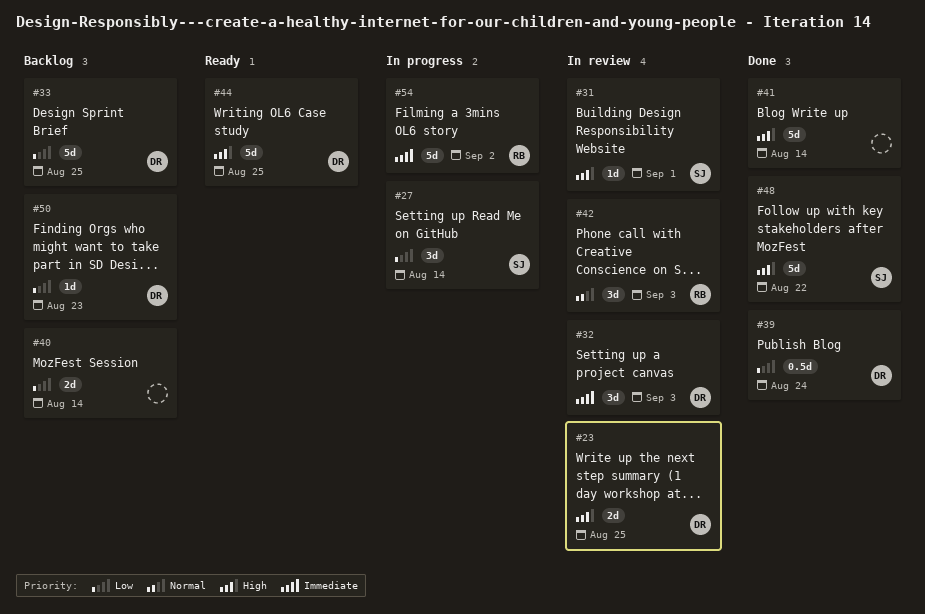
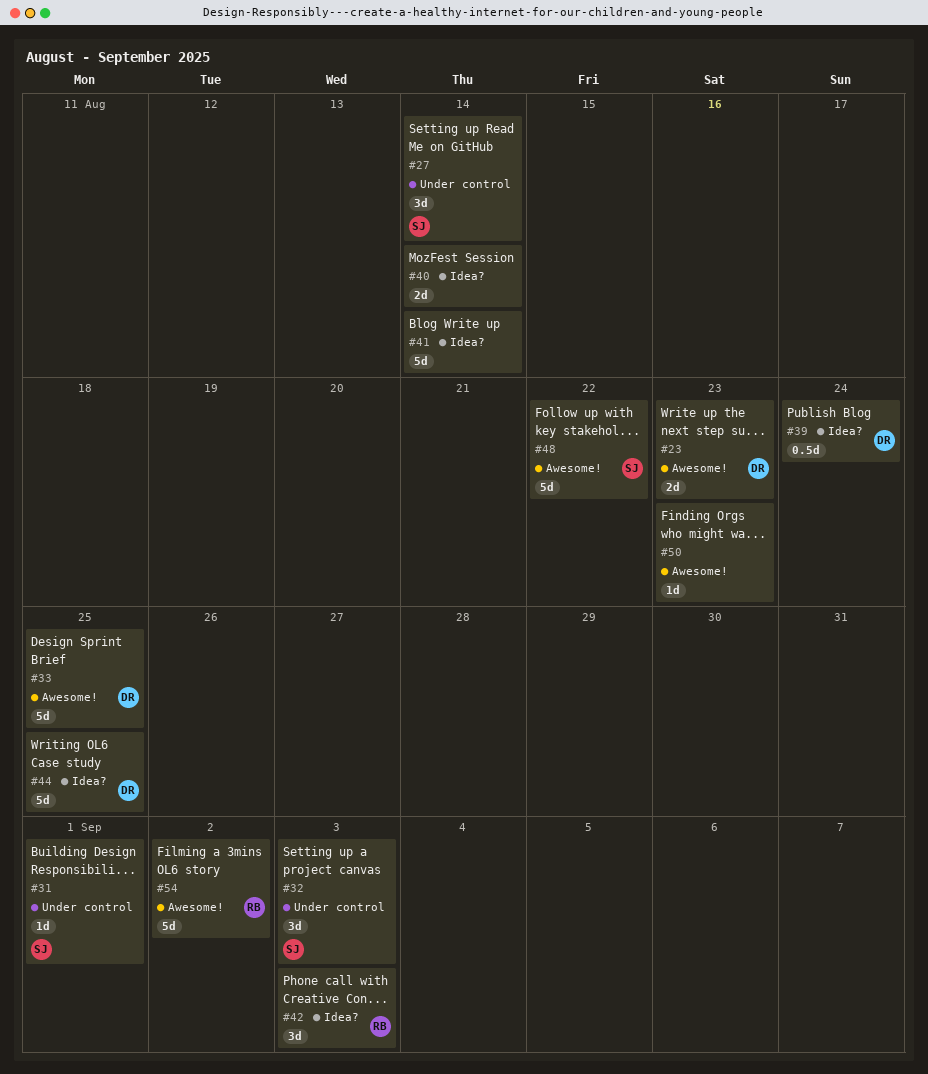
#23, due: Aug 25 -> Aug 23
#32, owner: DR -> SJ
#50, owner: DR -> none

